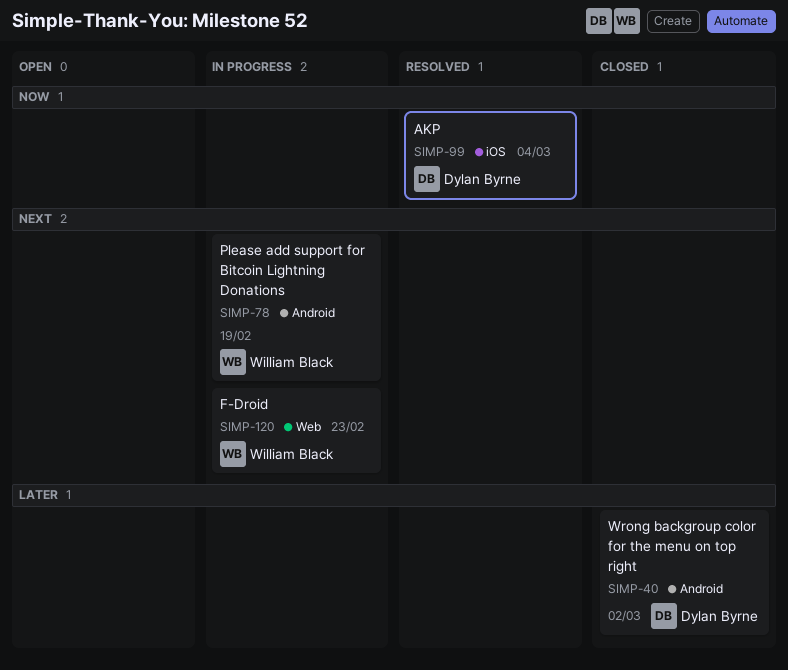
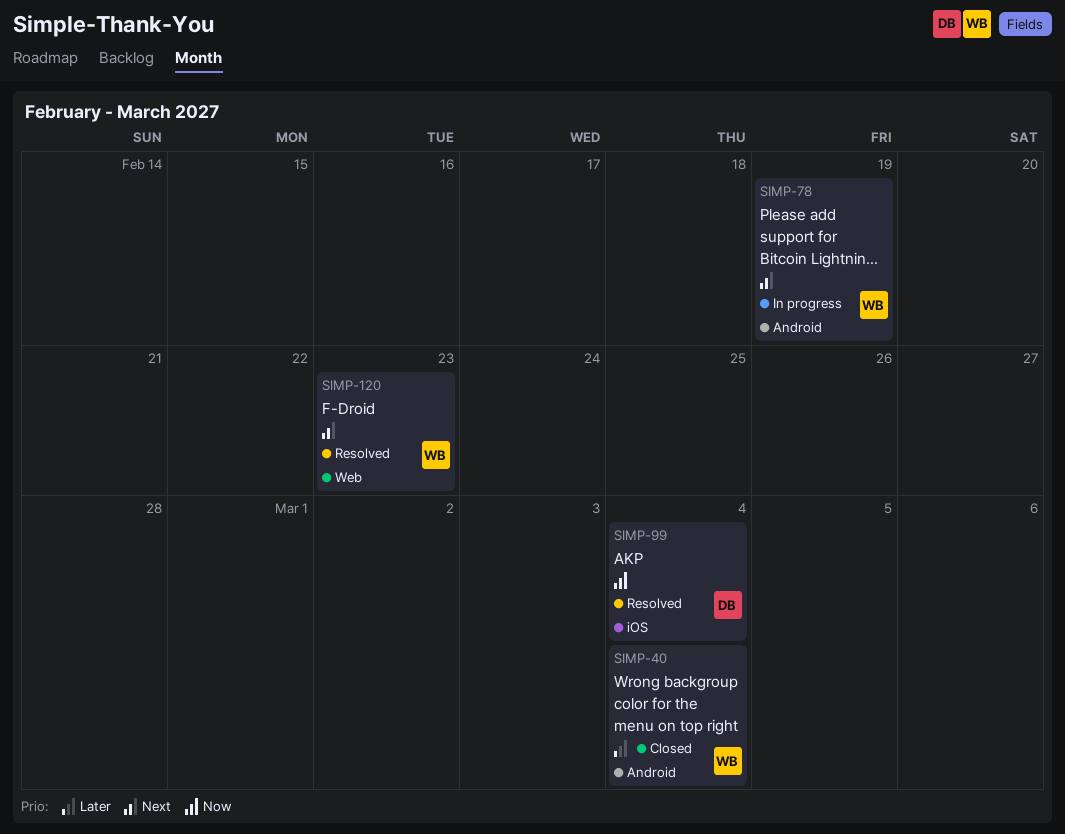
SIMP-40, owner: Dylan Byrne -> William Black
SIMP-40, due: Mar 2 -> Mar 4
SIMP-120, status: In progress -> Resolved

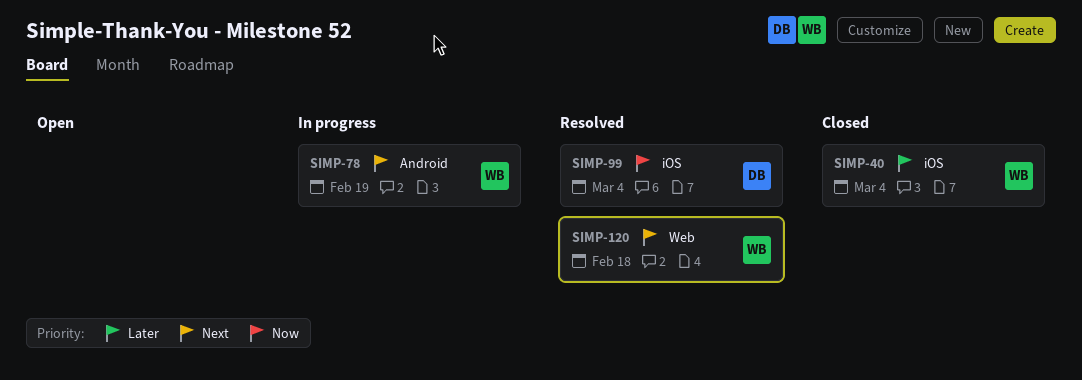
SIMP-40, label: Android -> iOS
SIMP-120, due: Feb 23 -> Feb 18

